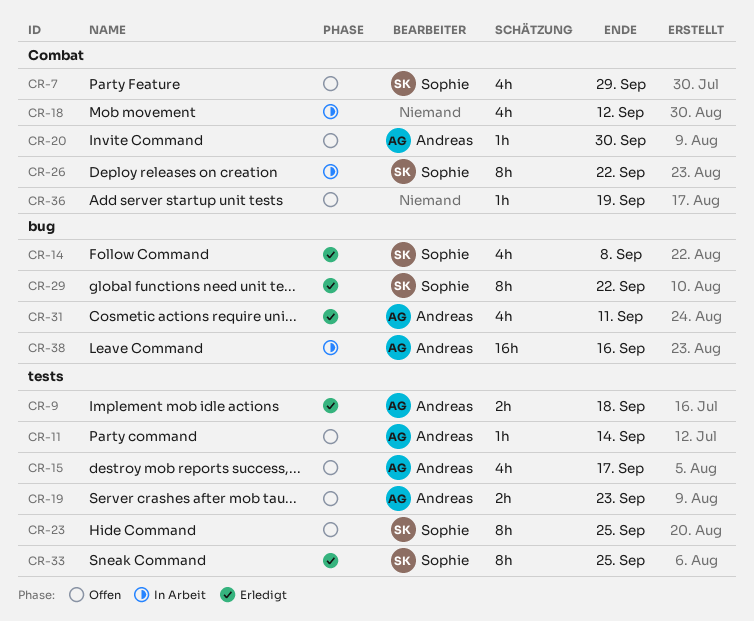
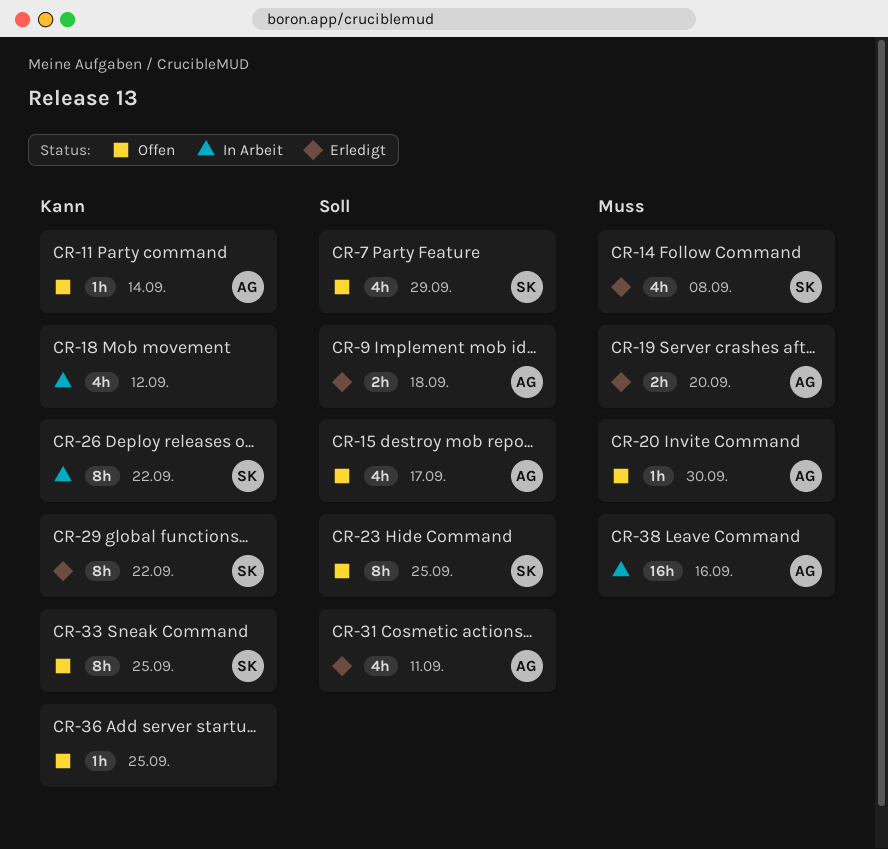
CR-19, status: Offen -> Erledigt
CR-19, due: Sep 23 -> Sep 20
CR-33, status: Erledigt -> Offen
CR-36, due: Sep 19 -> Sep 25

